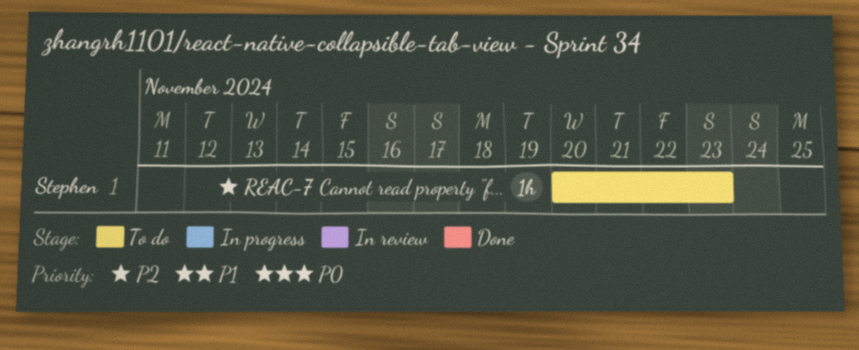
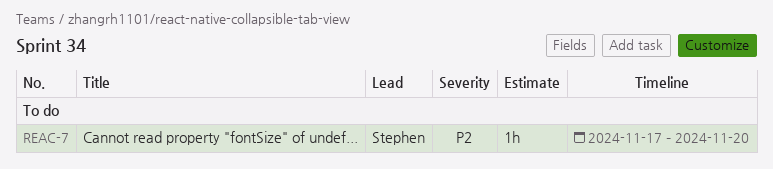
REAC-7, start: Nov 20 -> Nov 17
REAC-7, due: Nov 23 -> Nov 20

